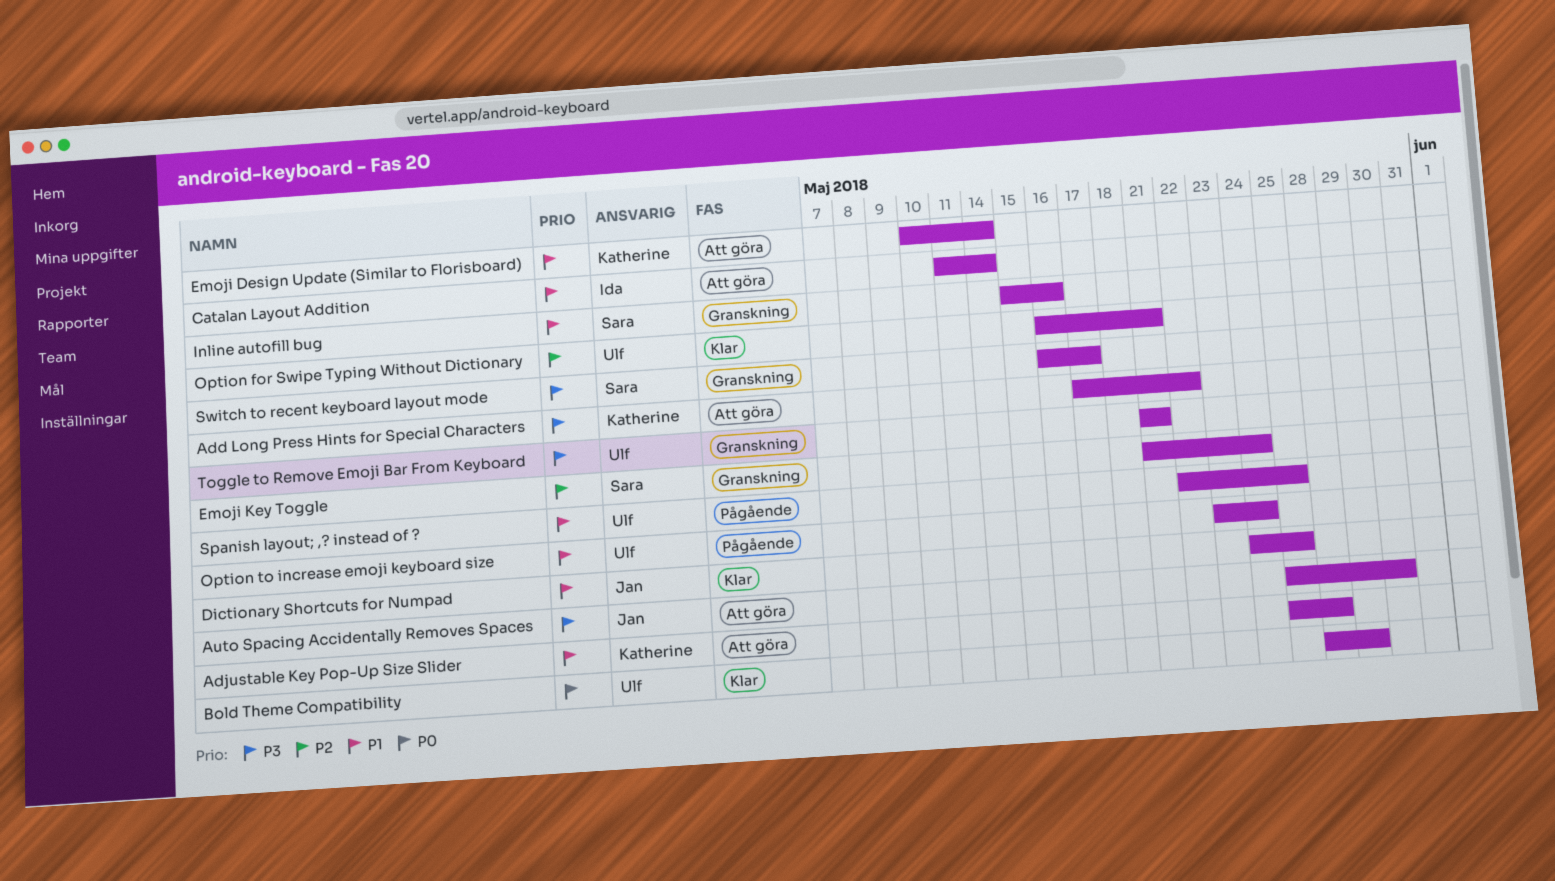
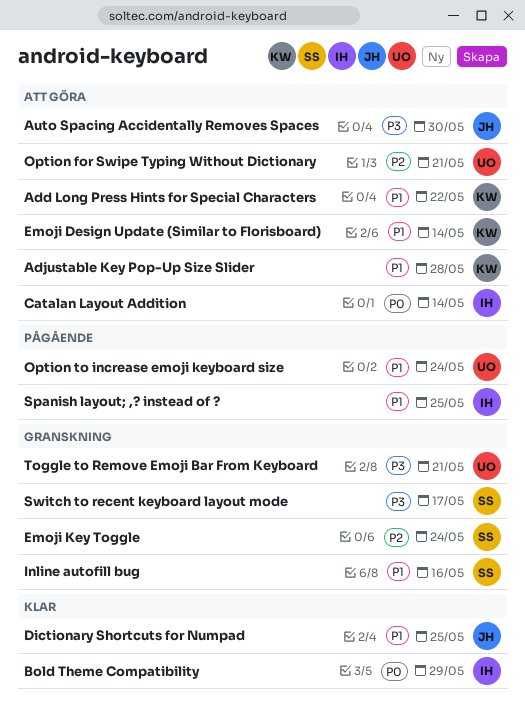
Add Long Press Hints for Special Characters, priority: P3 -> P1
Bold Theme Compatibility, owner: Ulf -> Ida
Catalan Layout Addition, priority: P1 -> P0
Option for Swipe Typing Without Dictionary, status: Klar -> Att göra
Spanish layout; ,? instead of ?, owner: Ulf -> Ida

